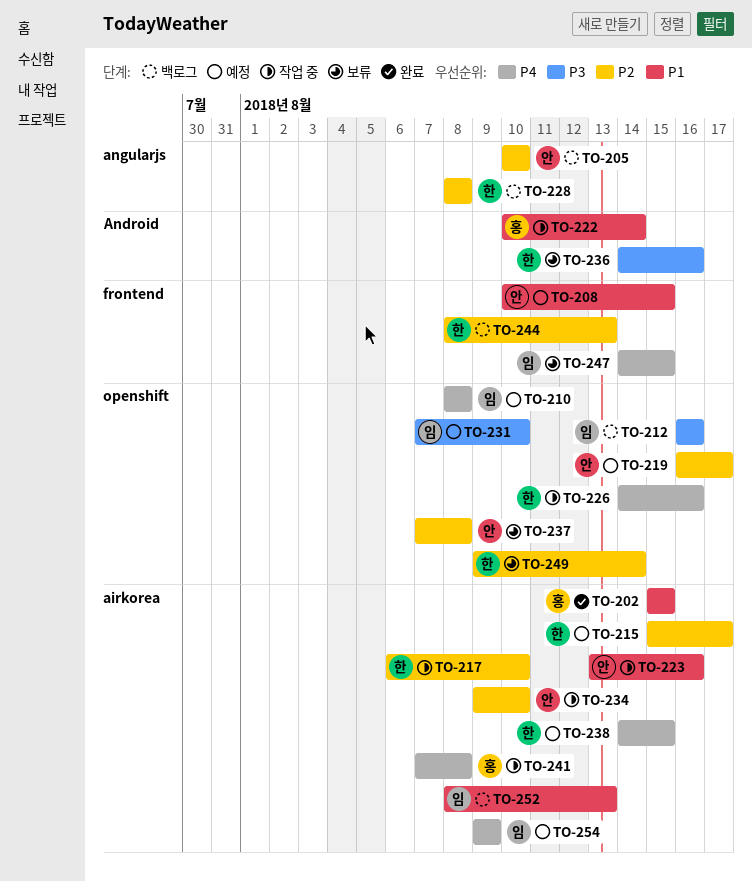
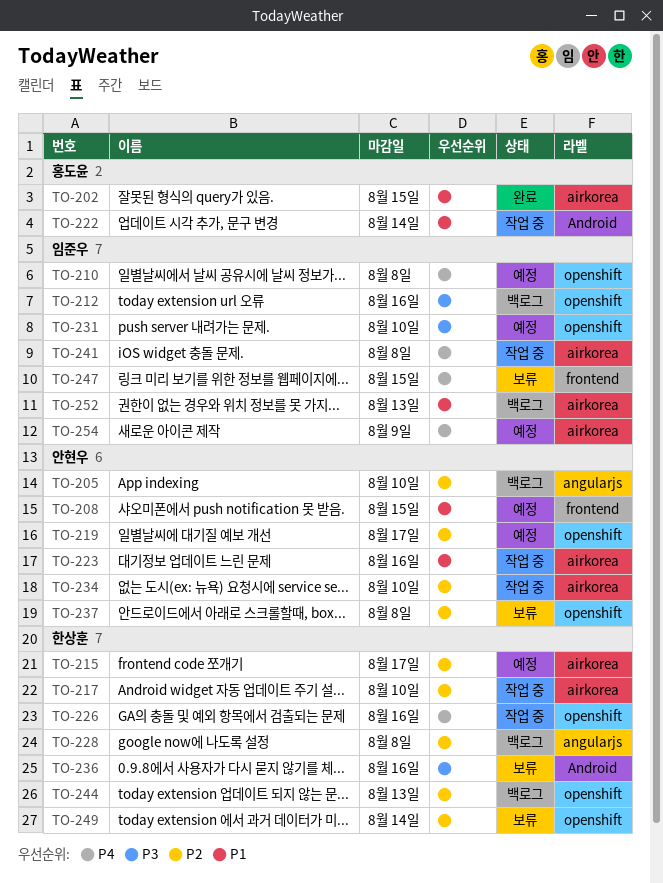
TO-238: present -> none
TO-241, owner: 홍도윤 -> 임준우
TO-244, label: frontend -> openshift

